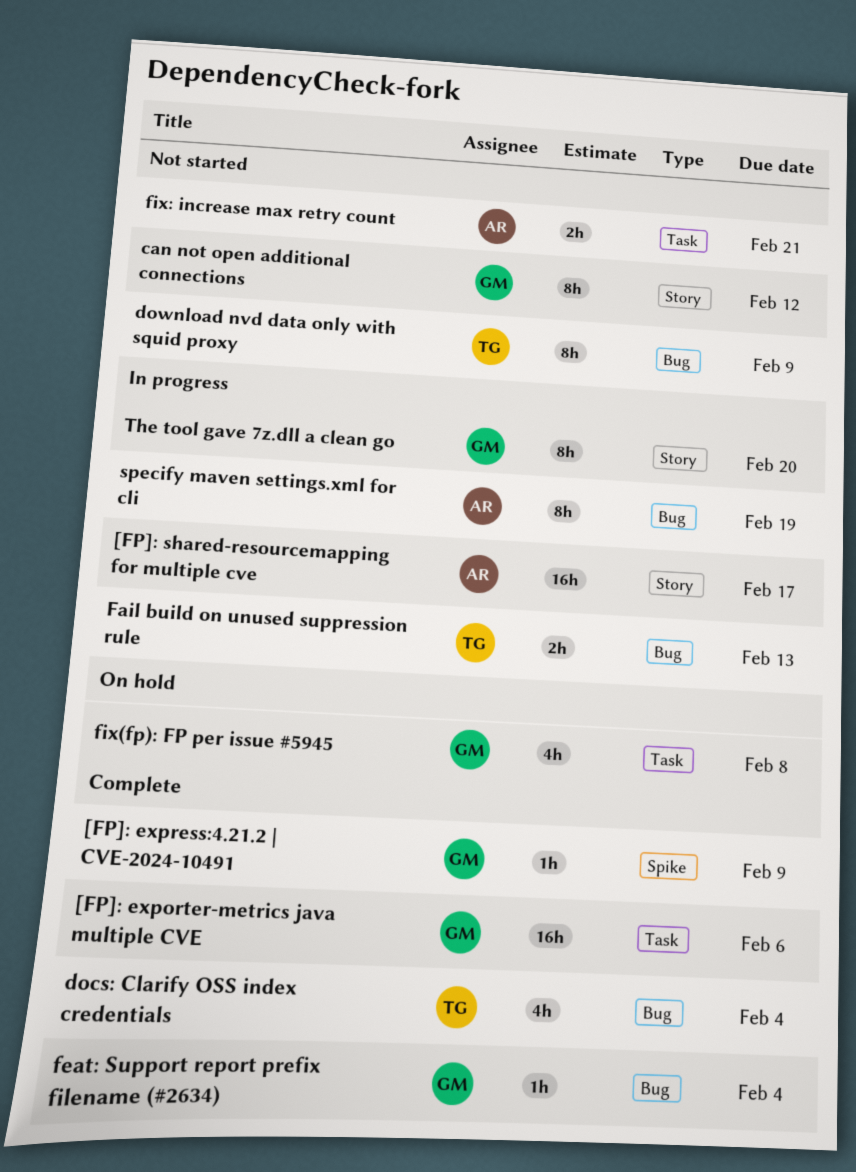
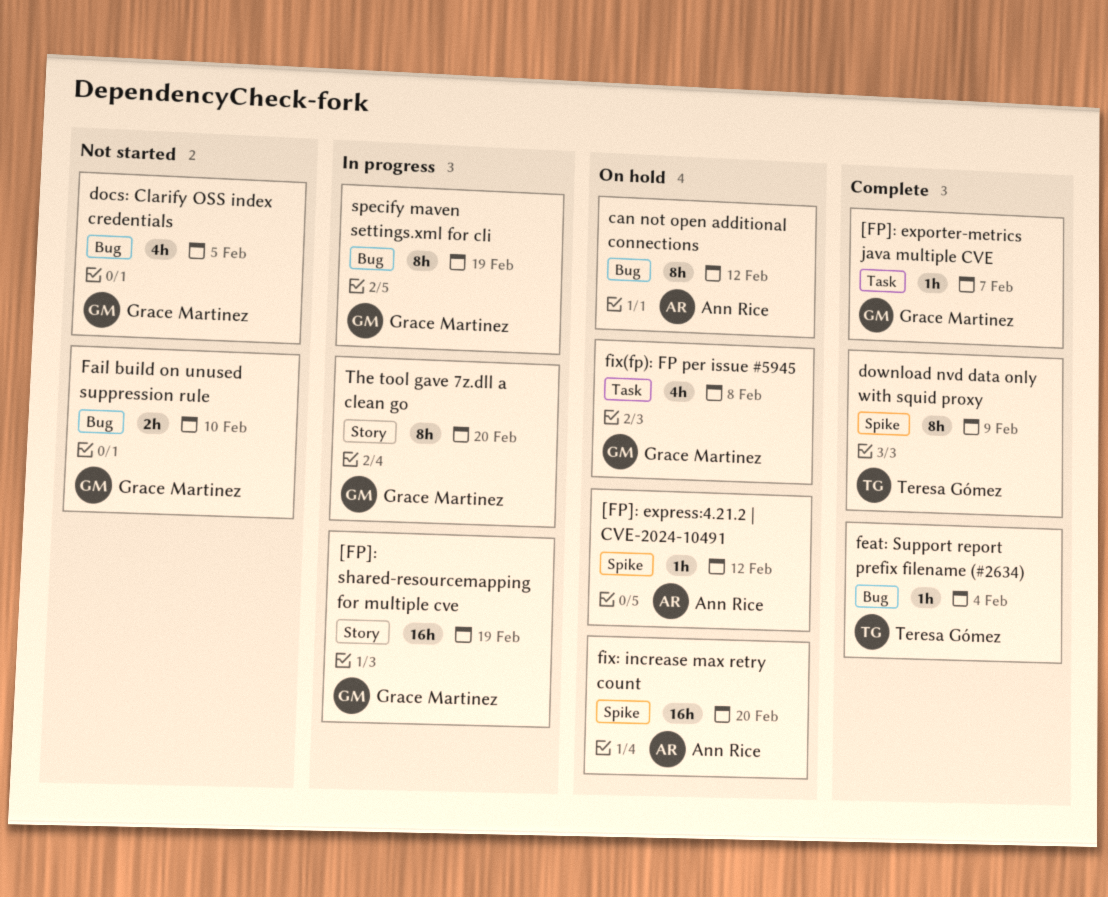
[FP]: exporter-metrics java multiple CVE, estimate: 16h -> 1h
[FP]: exporter-metrics java multiple CVE, due: Feb 6 -> Feb 7
[FP]: express:4.21.2 | CVE-2024-10491, status: Complete -> On hold
[FP]: express:4.21.2 | CVE-2024-10491, owner: Grace Martinez -> Ann Rice
[FP]: express:4.21.2 | CVE-2024-10491, due: Feb 9 -> Feb 12
[FP]: shared-resourcemapping for multiple cve, owner: Ann Rice -> Grace Martinez
[FP]: shared-resourcemapping for multiple cve, due: Feb 17 -> Feb 19
can not open additional connections, status: Not started -> On hold
can not open additional connections, owner: Grace Martinez -> Ann Rice
can not open additional connections, label: Story -> Bug
docs: Clarify OSS index credentials, status: Complete -> Not started
docs: Clarify OSS index credentials, owner: Teresa Gómez -> Grace Martinez
docs: Clarify OSS index credentials, due: Feb 4 -> Feb 5
download nvd data only with squid proxy, status: Not started -> Complete
download nvd data only with squid proxy, label: Bug -> Spike
Fail build on unused suppression rule, status: In progress -> Not started
Fail build on unused suppression rule, owner: Teresa Gómez -> Grace Martinez
Fail build on unused suppression rule, due: Feb 13 -> Feb 10
feat: Support report prefix filename (#2634), owner: Grace Martinez -> Teresa Gómez
fix: increase max retry count, status: Not started -> On hold
fix: increase max retry count, label: Task -> Spike
fix: increase max retry count, estimate: 2h -> 16h
fix: increase max retry count, due: Feb 21 -> Feb 20
specify maven settings.xml for cli, owner: Ann Rice -> Grace Martinez

